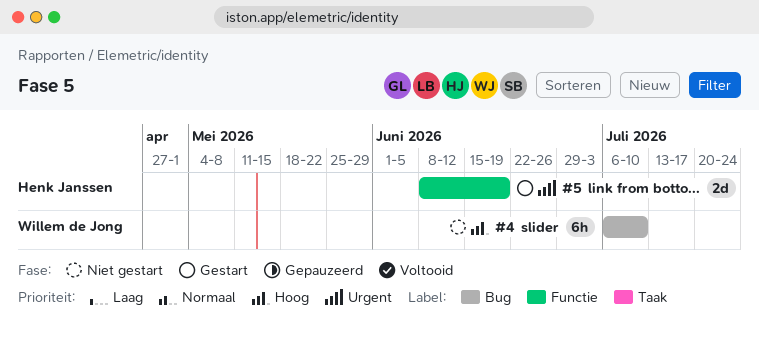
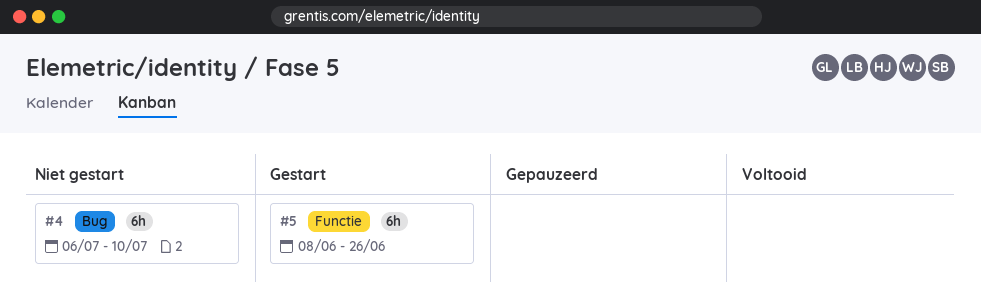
#5, estimate: 2d -> 6h
#5, due: Jun 19 -> Jun 26

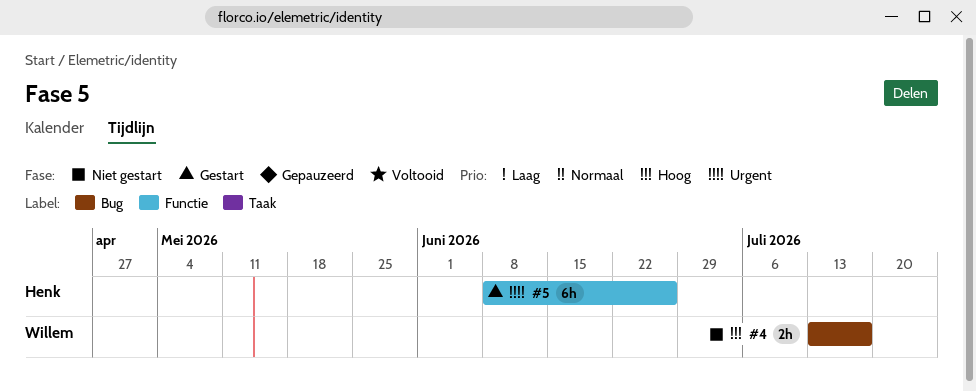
#4, estimate: 6h -> 2h
#4, start: Jul 6 -> Jul 13
#4, due: Jul 10 -> Jul 17

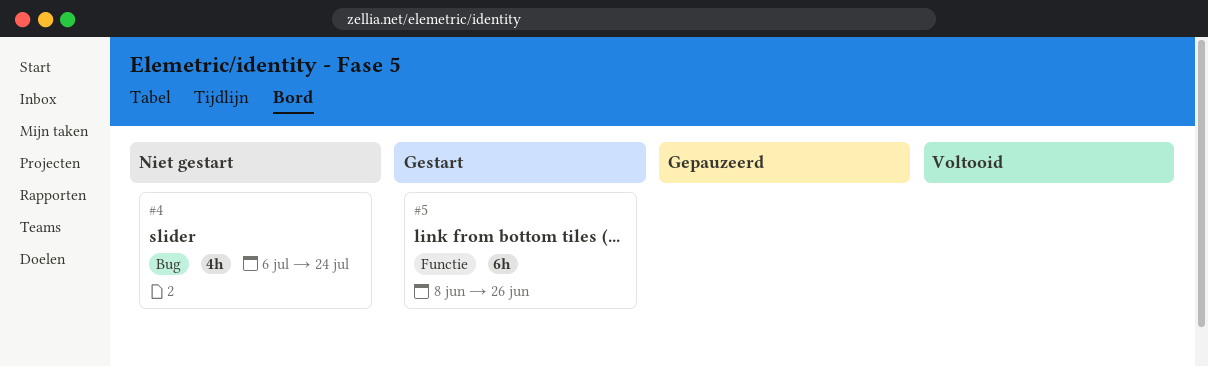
#4, estimate: 2h -> 4h
#4, start: Jul 13 -> Jul 6
#4, due: Jul 17 -> Jul 24

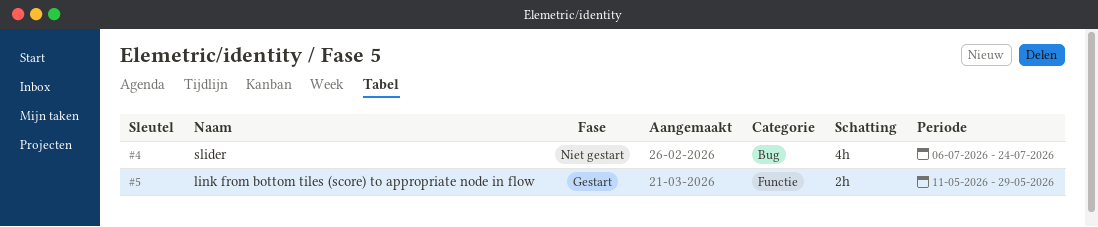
#5, estimate: 6h -> 2h
#5, start: Jun 8 -> May 11
#5, due: Jun 26 -> May 29

